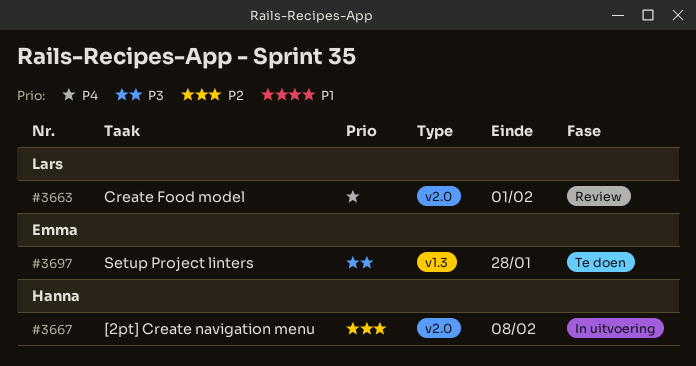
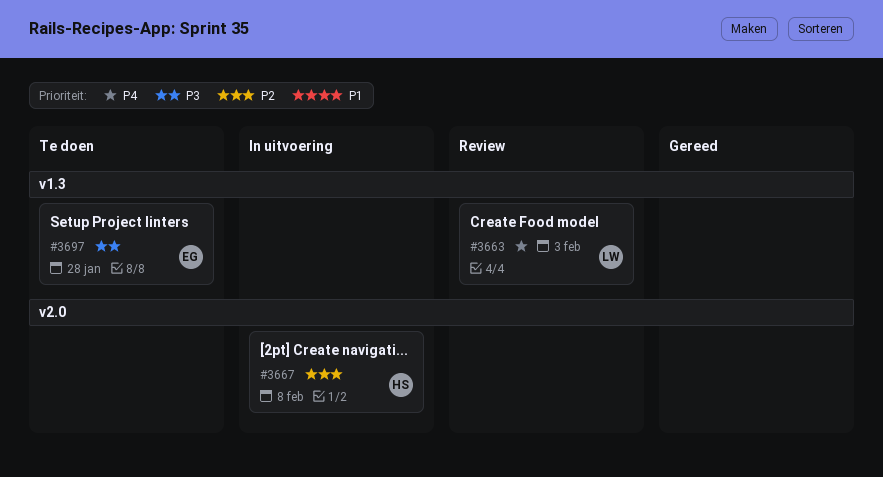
#3663, label: v2.0 -> v1.3
#3663, due: Feb 1 -> Feb 3

